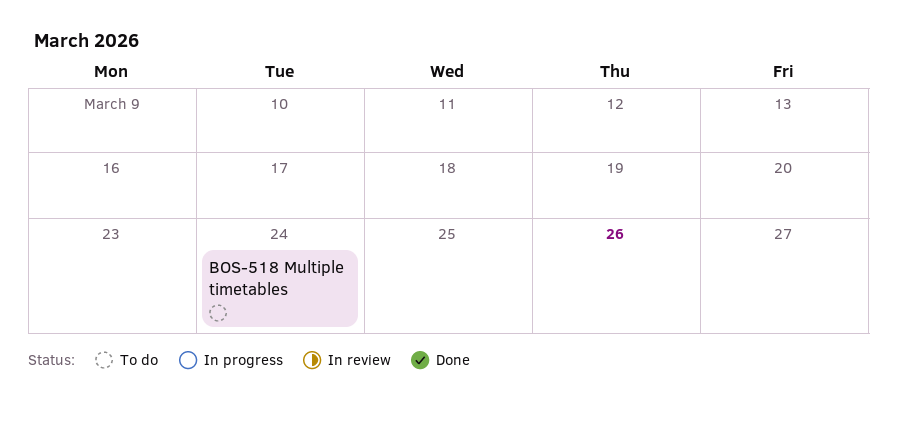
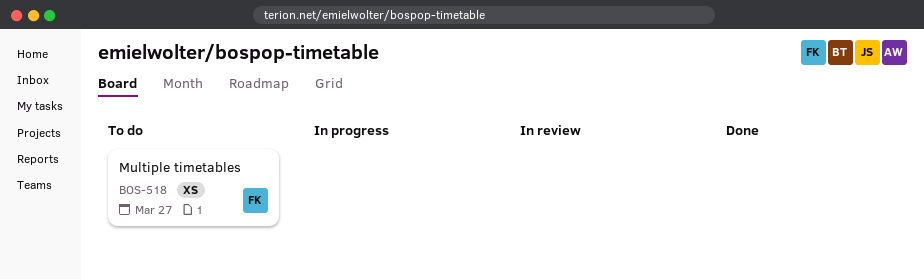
BOS-518, due: Mar 24 -> Mar 27

